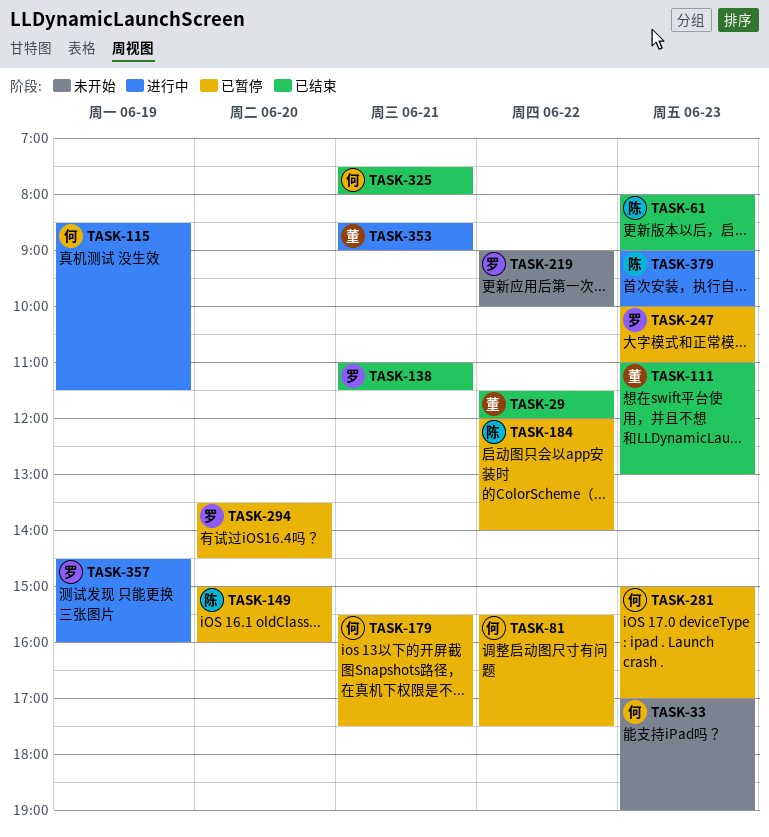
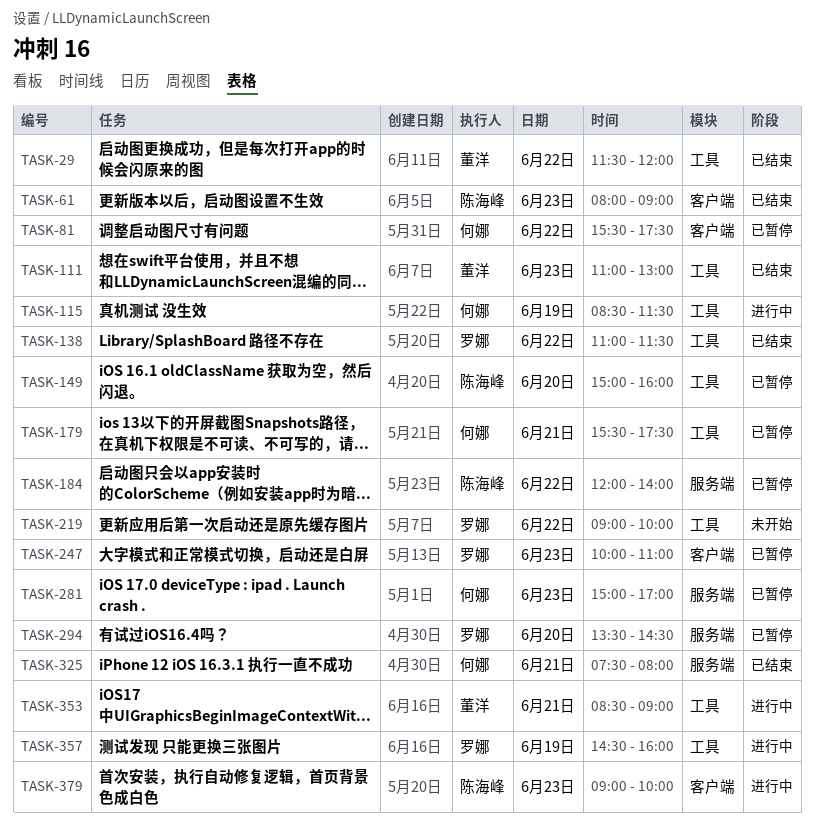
TASK-33: present -> none
TASK-138, day: Jun 21 -> Jun 22

